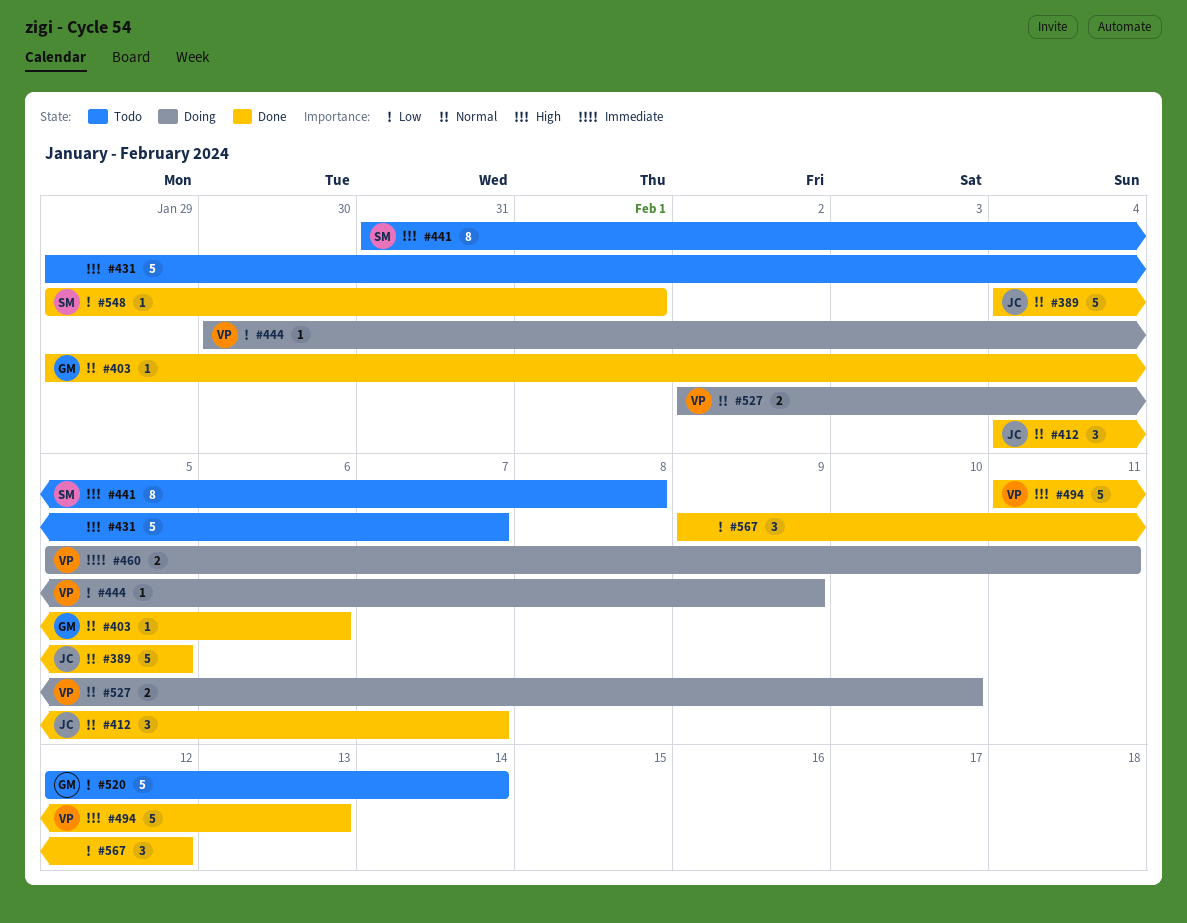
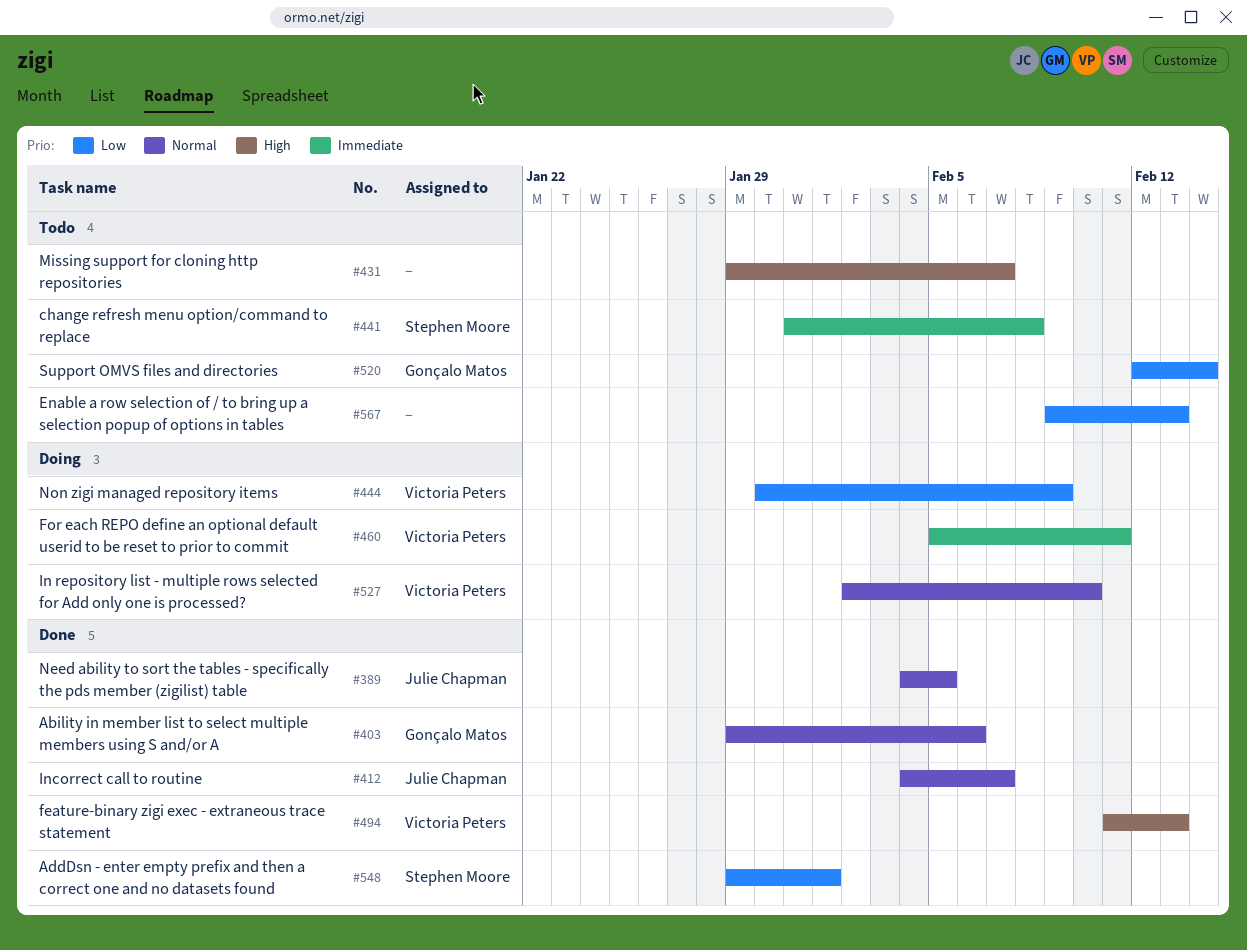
#441, priority: High -> Immediate
#567, status: Done -> Todo
#567, due: Feb 12 -> Feb 13

